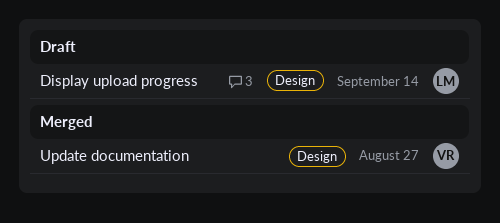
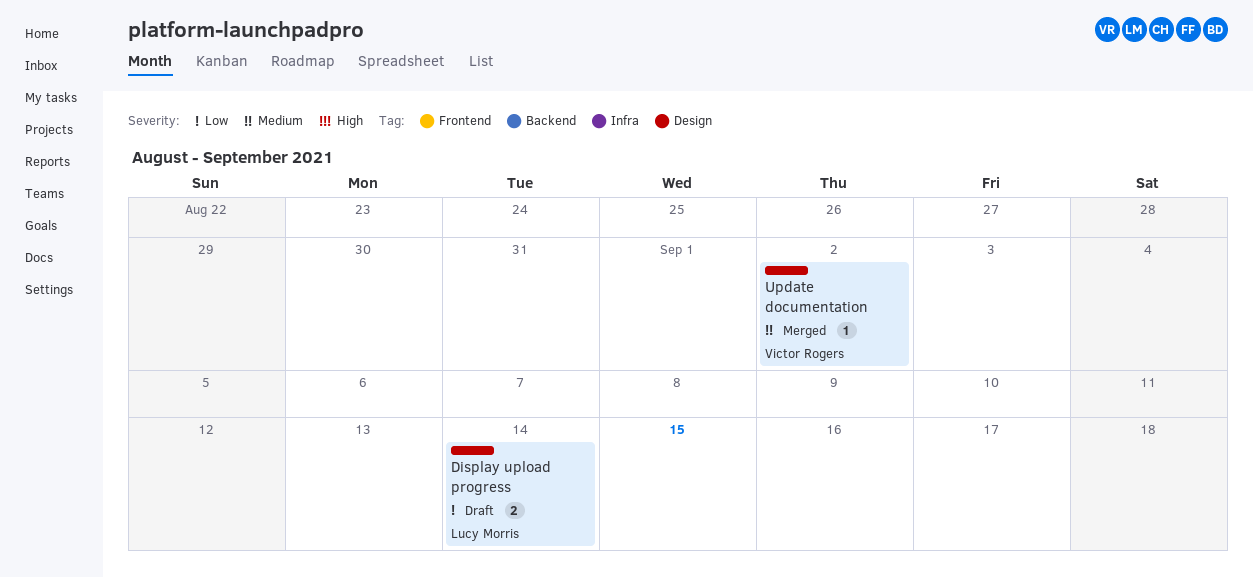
Update documentation, due: Aug 27 -> Sep 2

